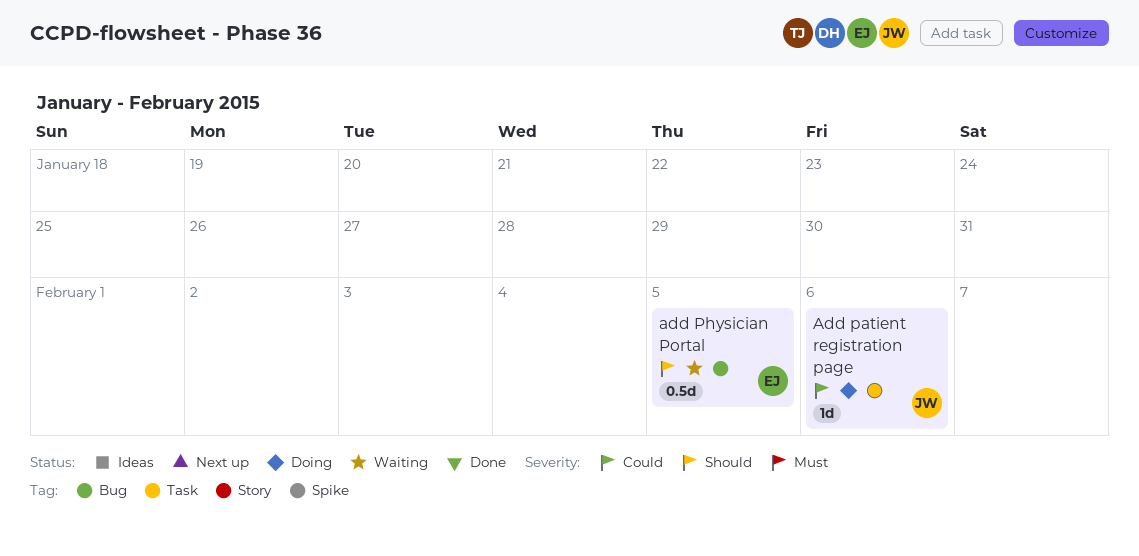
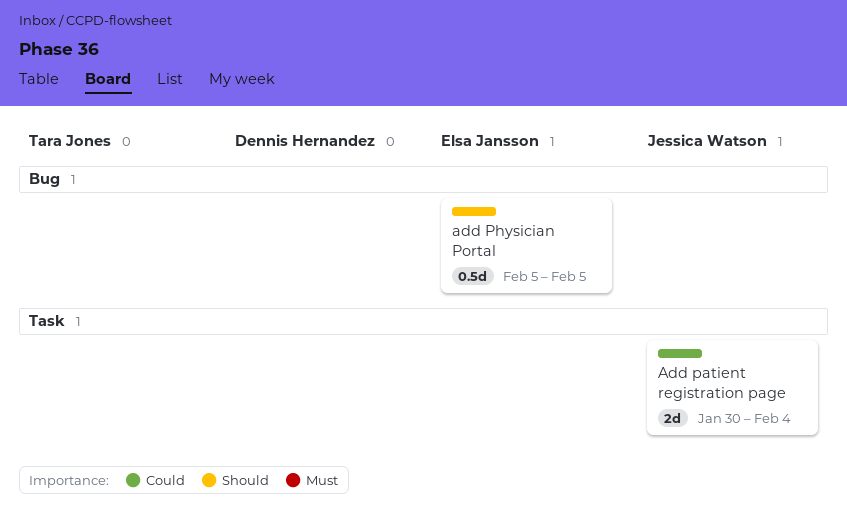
Add patient registration page, estimate: 1d -> 2d
Add patient registration page, due: Feb 6 -> Feb 4

